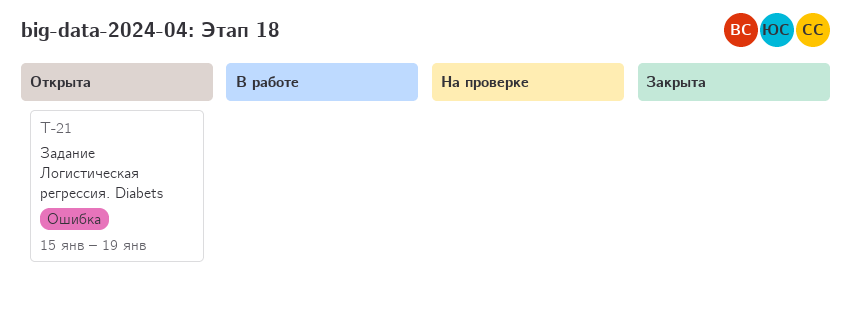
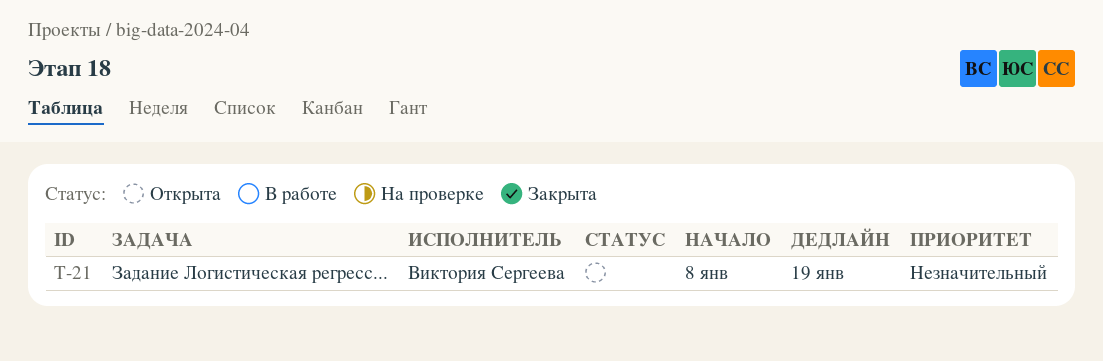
T-21, start: Jan 15 -> Jan 8

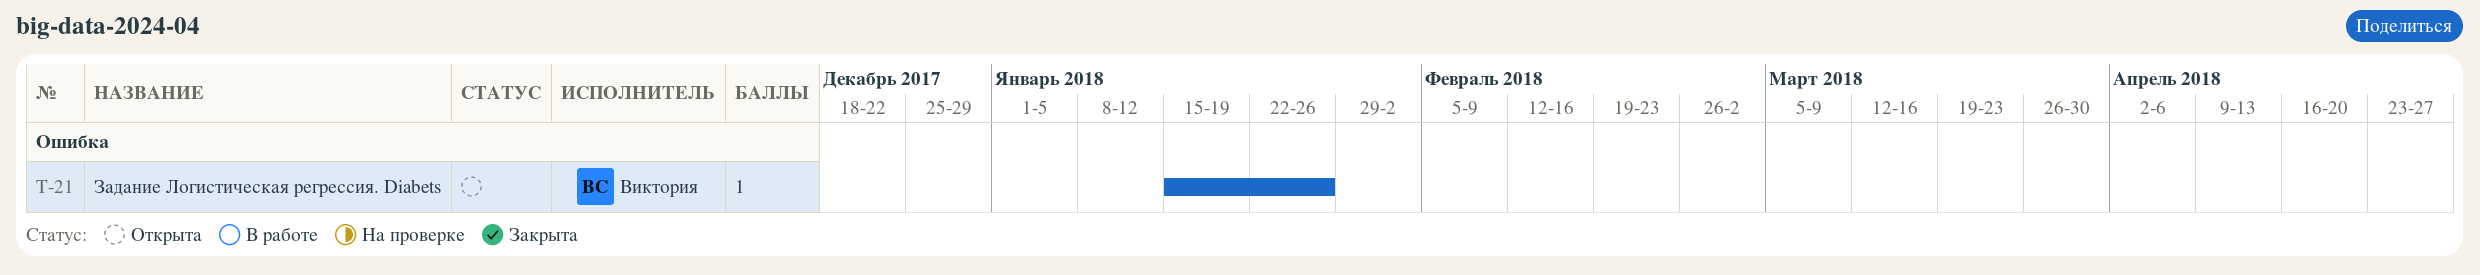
T-21, start: Jan 8 -> Jan 15
T-21, due: Jan 19 -> Jan 26

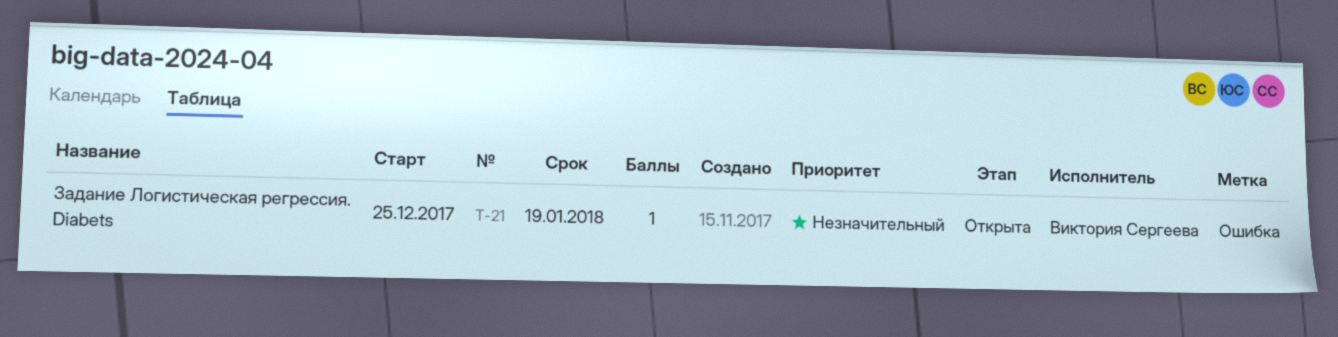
T-21, start: Jan 15 -> Dec 25
T-21, due: Jan 26 -> Jan 19

